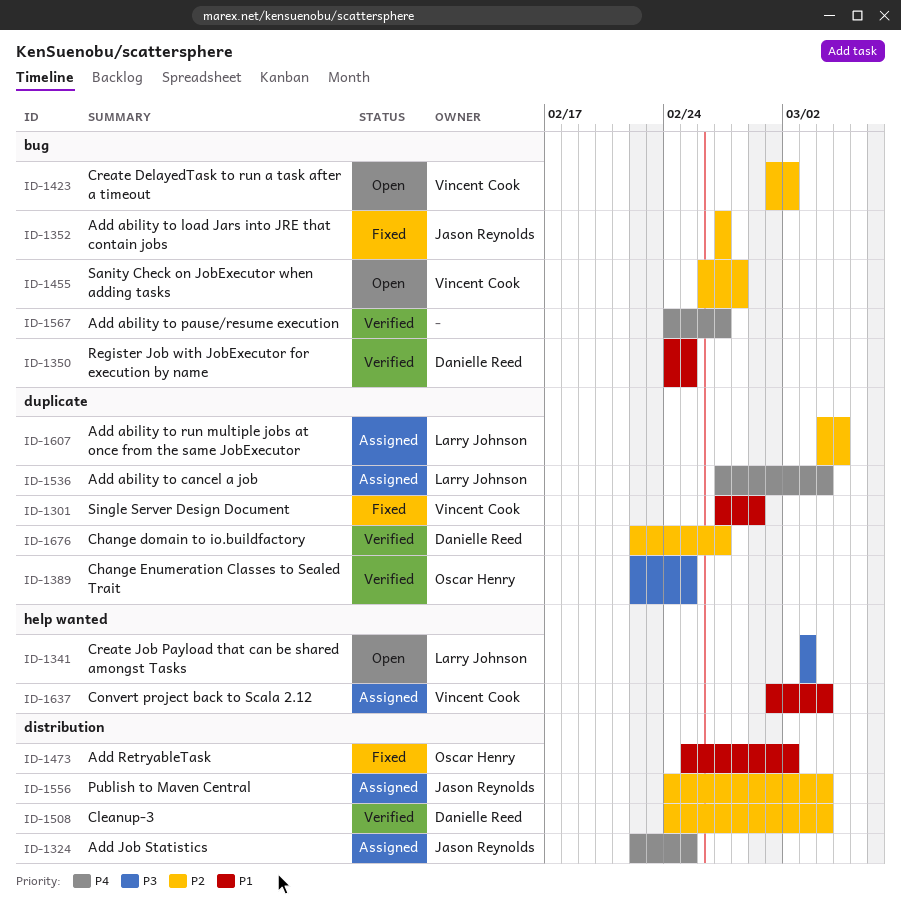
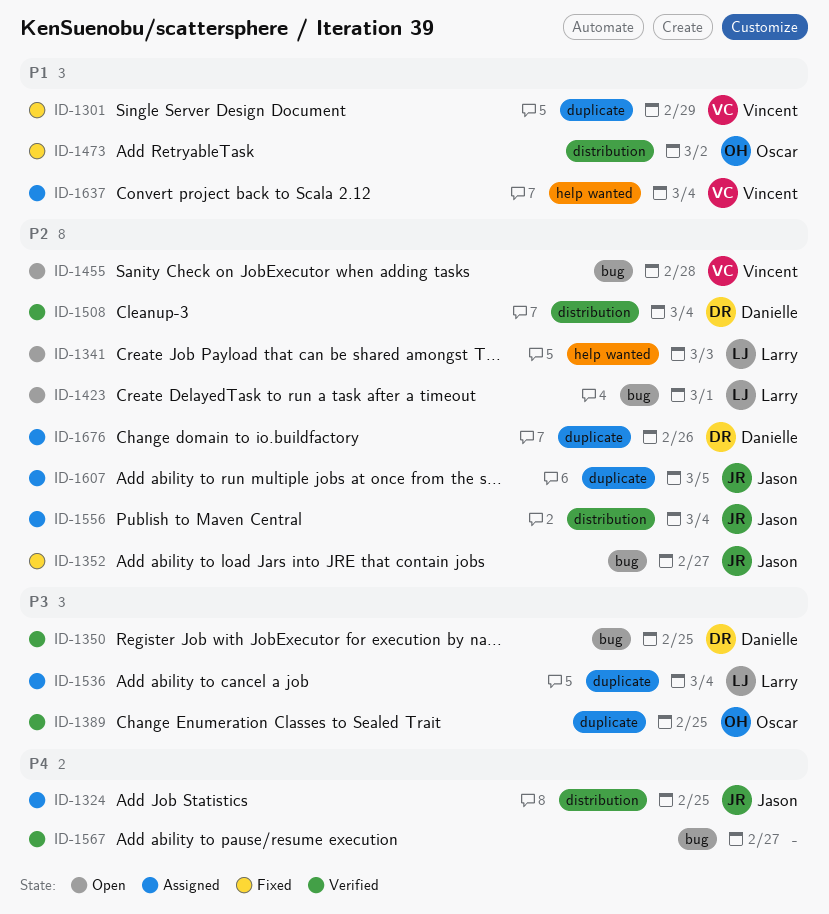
ID-1341, priority: P3 -> P2
ID-1350, priority: P1 -> P3
ID-1423, owner: Vincent Cook -> Larry Johnson
ID-1423, due: Mar 2 -> Mar 1
ID-1536, priority: P4 -> P3
ID-1607, owner: Larry Johnson -> Jason Reynolds
ID-1676, status: Verified -> Assigned
ID-1676, due: Feb 27 -> Feb 26

